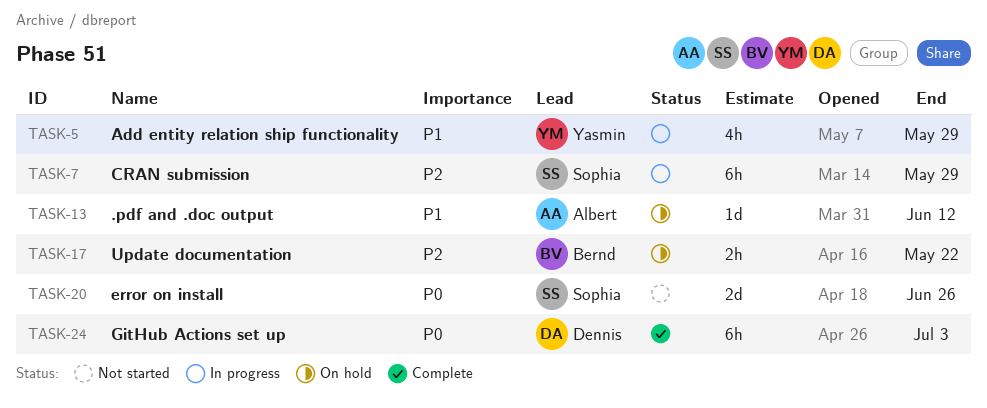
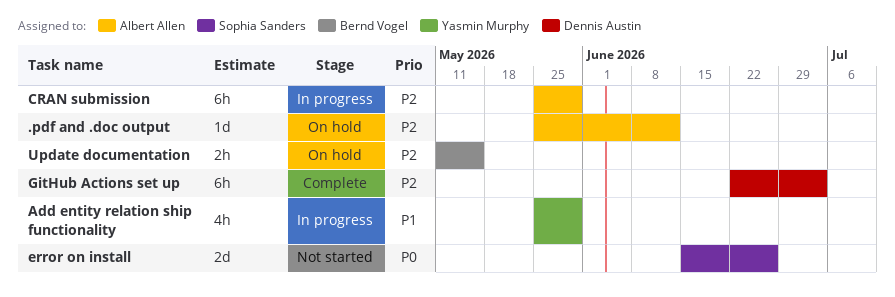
.pdf and .doc output, priority: P1 -> P2
CRAN submission, owner: Sophia Sanders -> Albert Allen
GitHub Actions set up, priority: P0 -> P2
Update documentation, due: May 22 -> May 15

